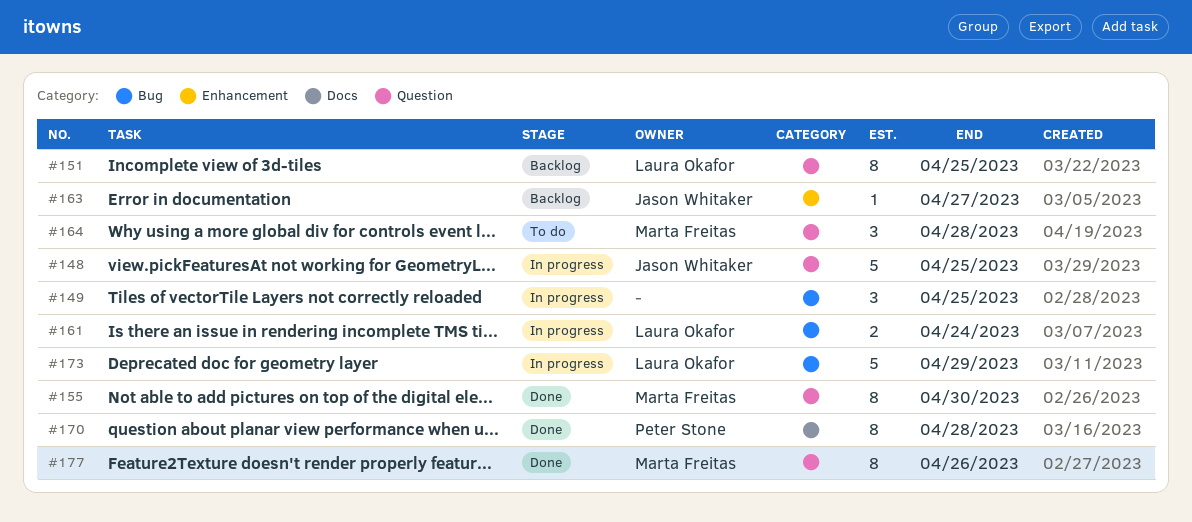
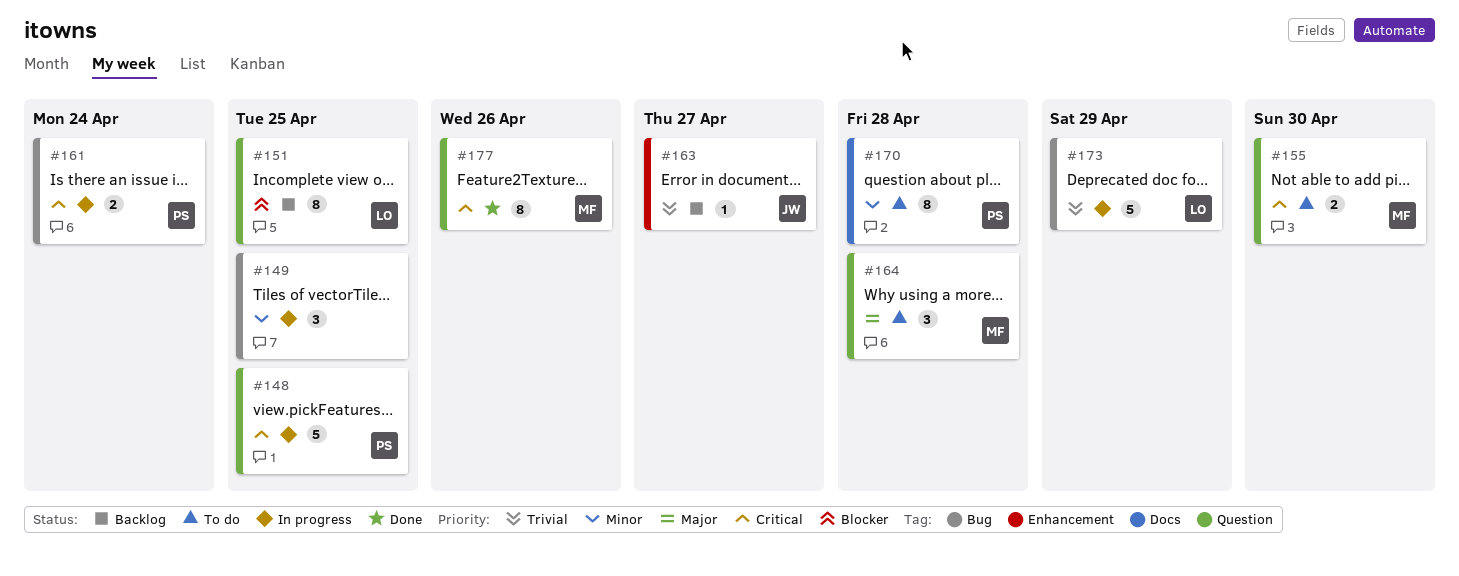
#148, owner: Jason Whitaker -> Peter Stone
#155, status: Done -> To do
#155, estimate: 8 -> 2
#161, owner: Laura Okafor -> Peter Stone
#170, status: Done -> To do

